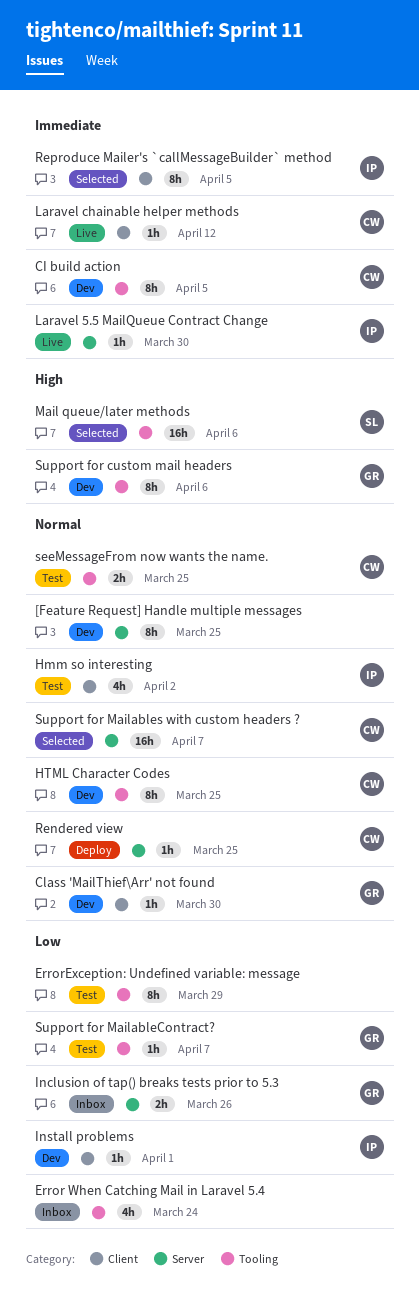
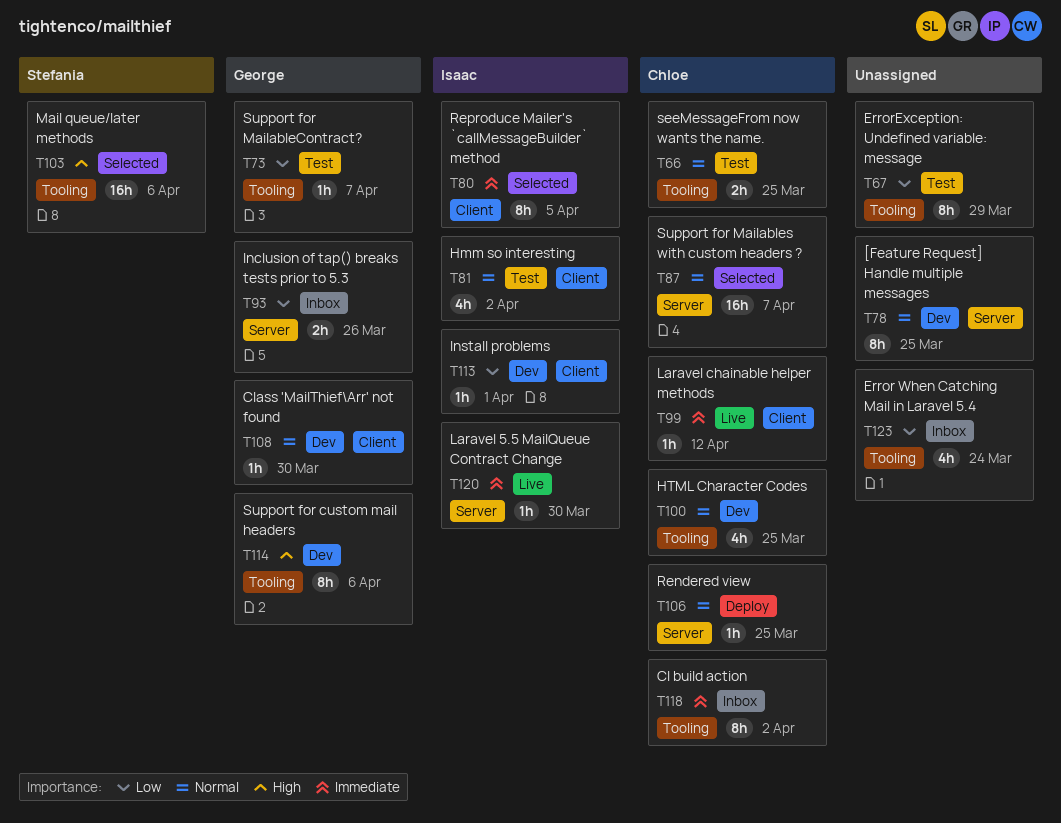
CI build action, status: Dev -> Inbox
CI build action, due: Apr 5 -> Apr 2
HTML Character Codes, estimate: 8h -> 4h

